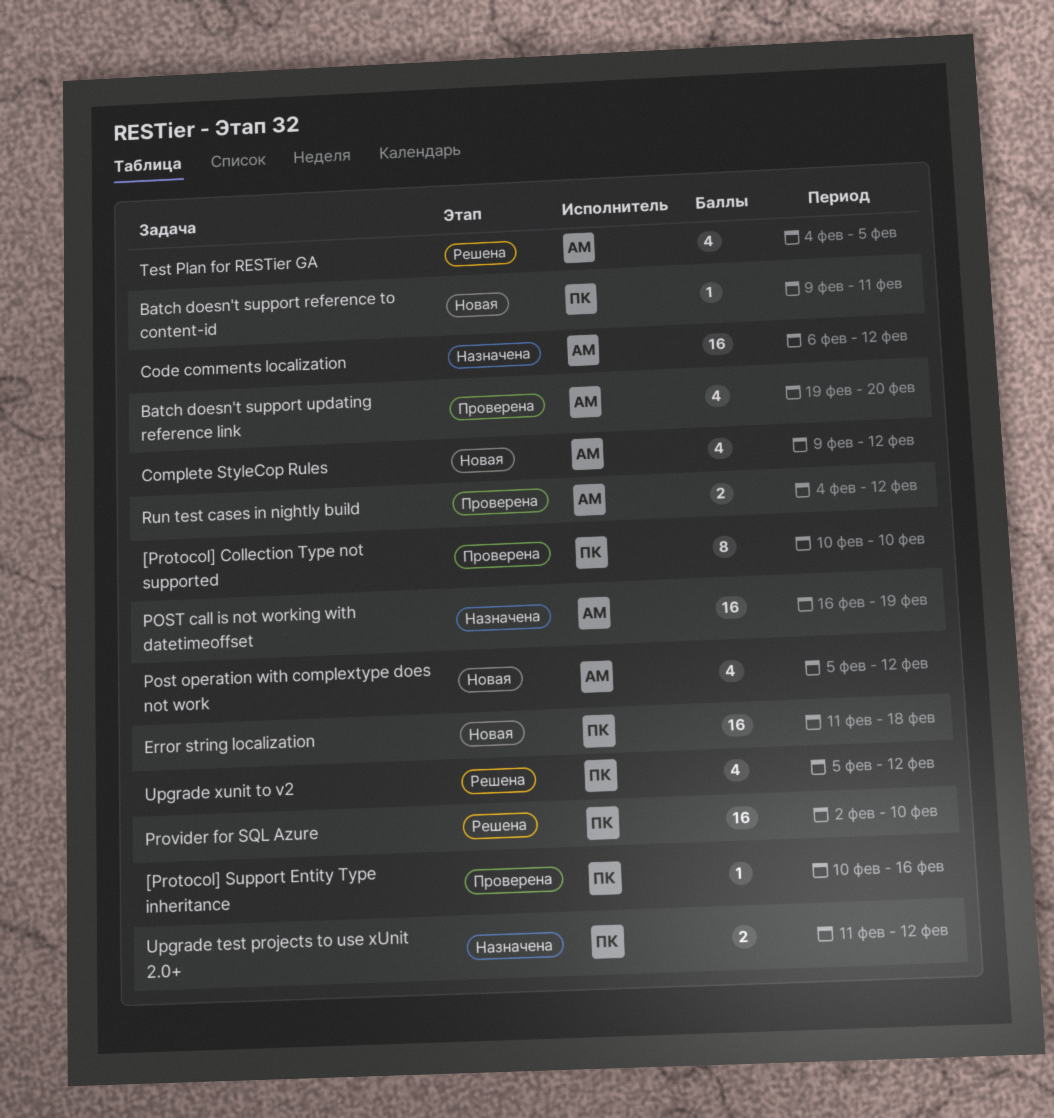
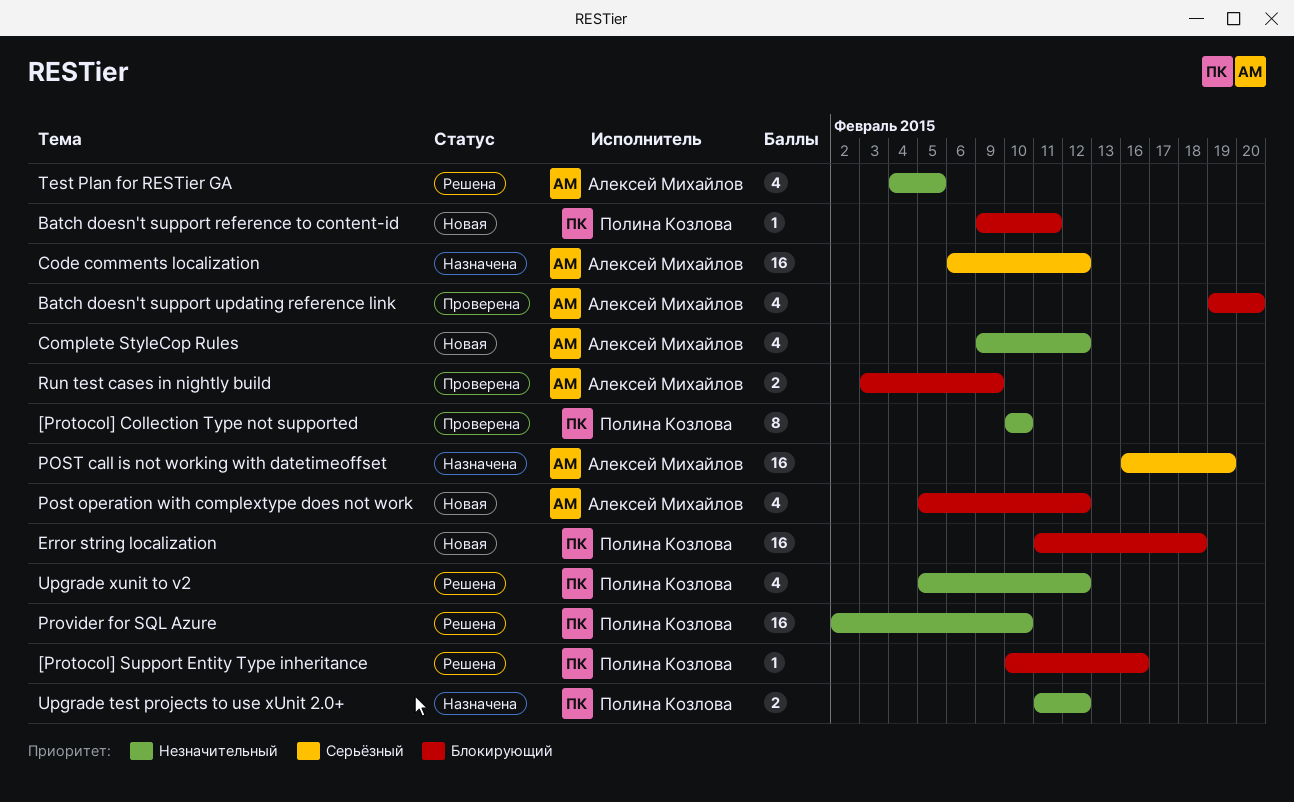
[Protocol] Support Entity Type inheritance, status: Проверена -> Решена
Run test cases in nightly build, start: Feb 4 -> Feb 3
Run test cases in nightly build, due: Feb 12 -> Feb 9

